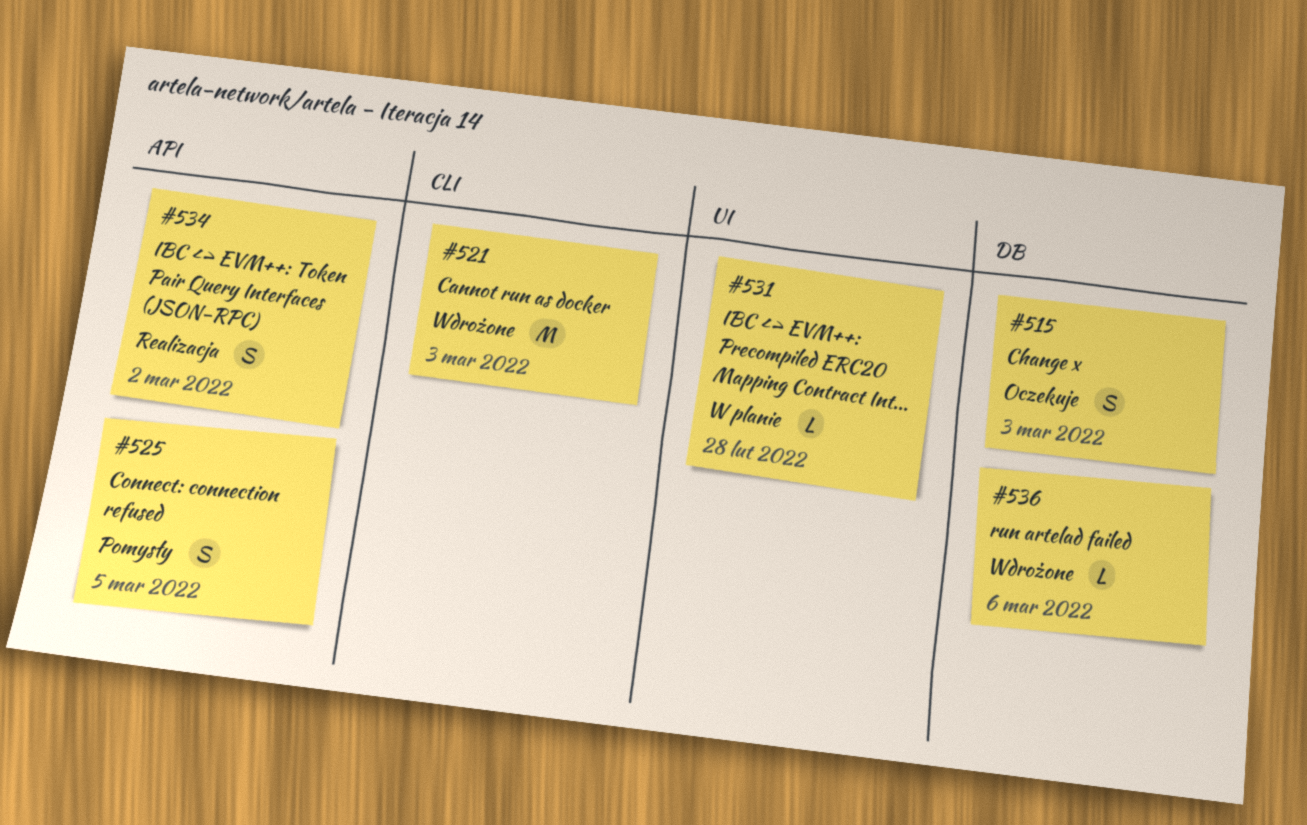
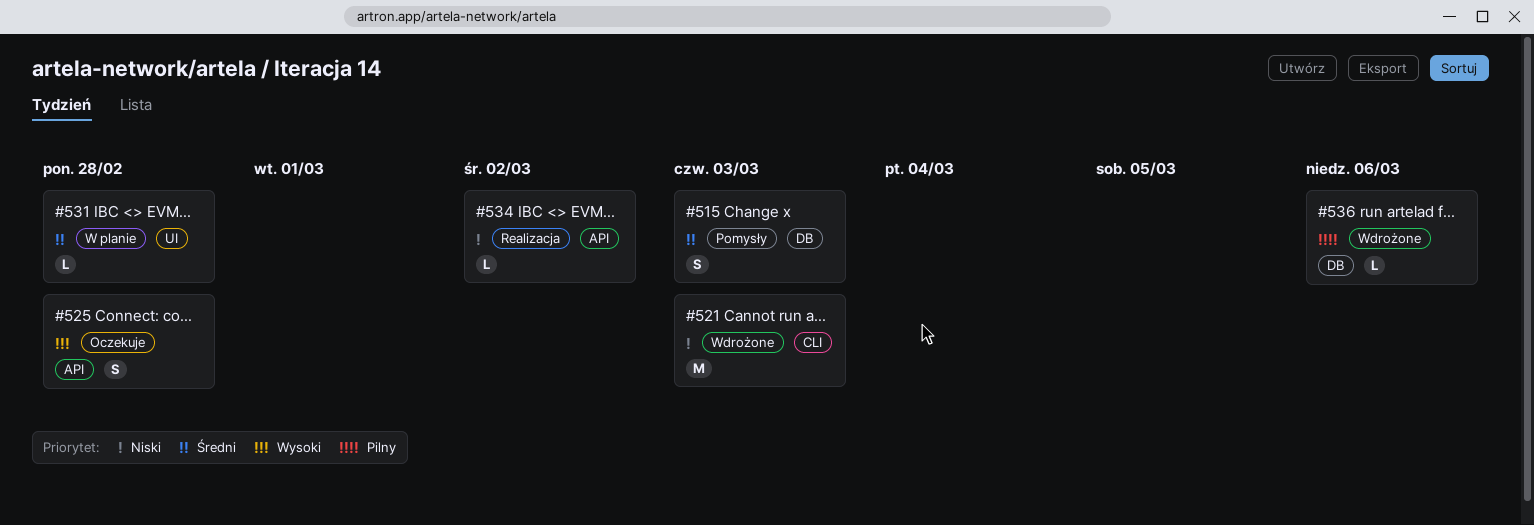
#515, status: Oczekuje -> Pomysły
#525, status: Pomysły -> Oczekuje
#525, due: Mar 5 -> Feb 28
#534, estimate: S -> L

